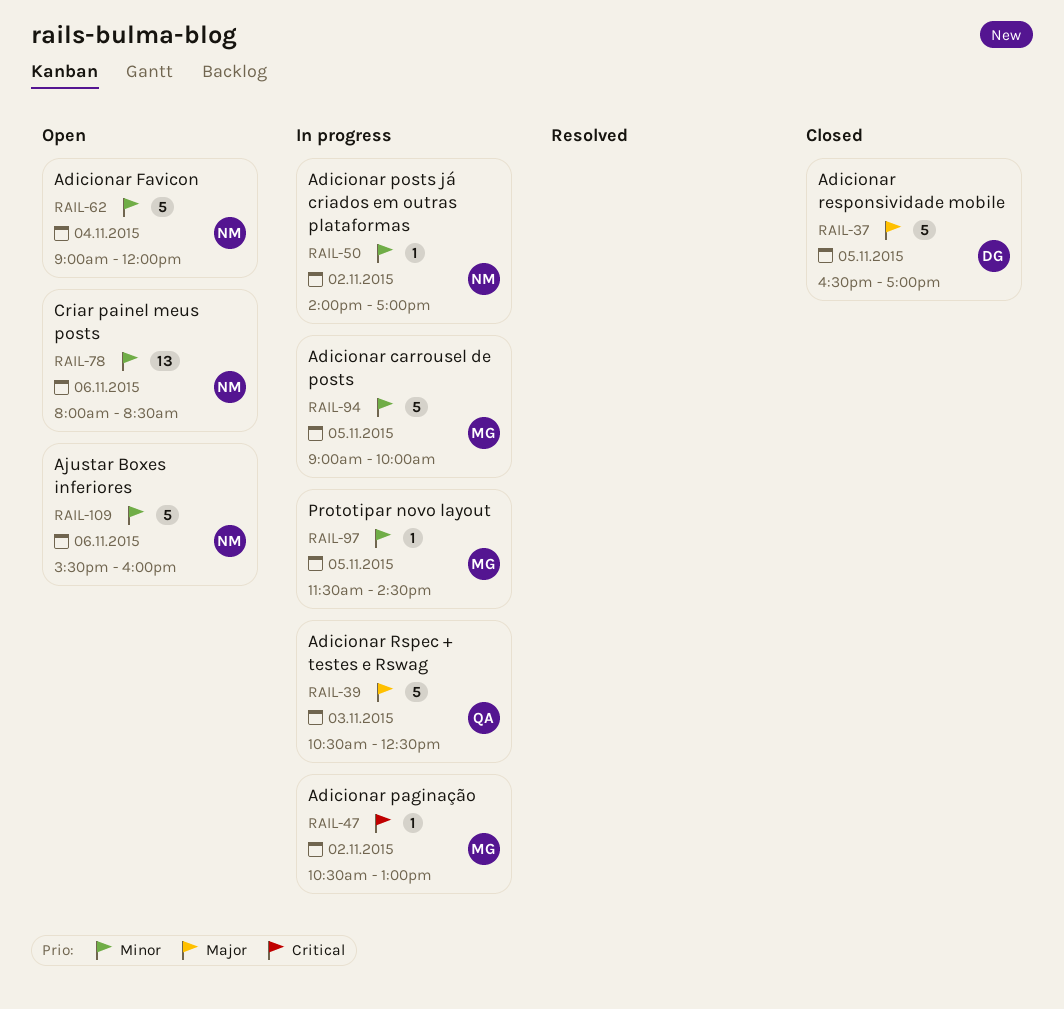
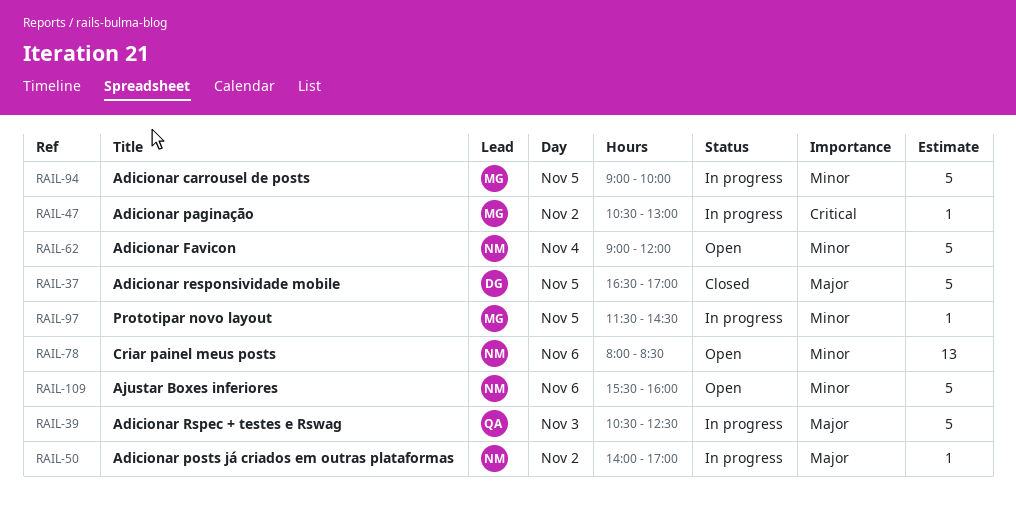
RAIL-50, priority: Minor -> Major

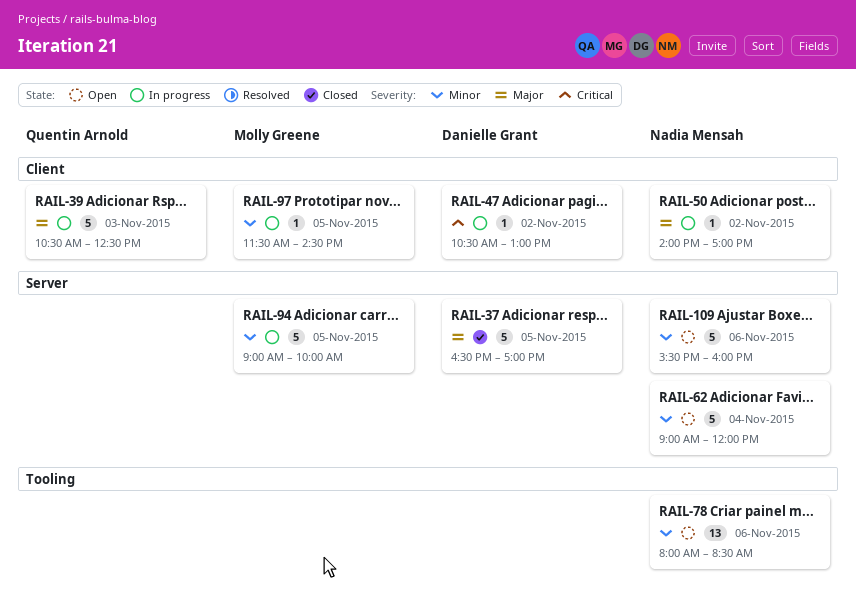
RAIL-47, owner: Molly Greene -> Danielle Grant

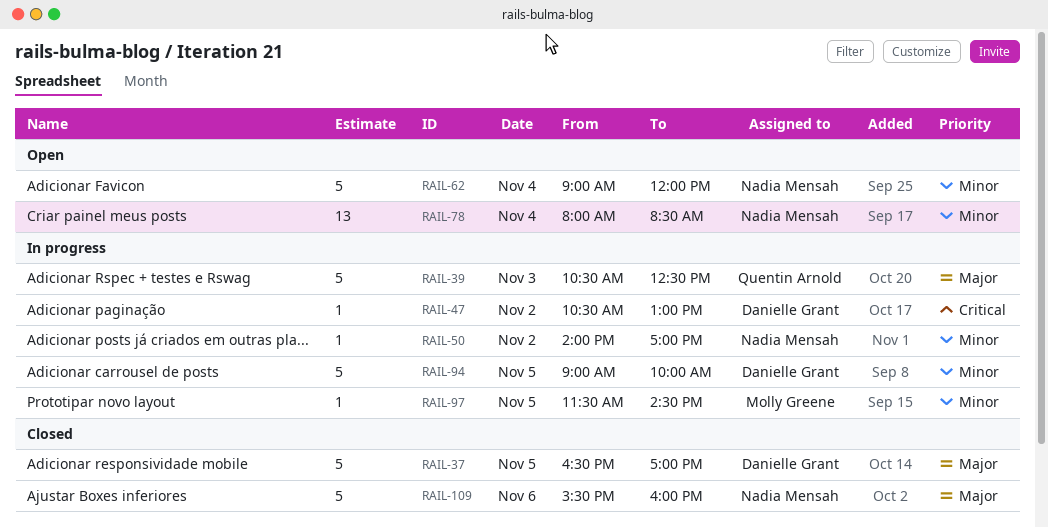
RAIL-50, priority: Major -> Minor
RAIL-78, day: Nov 6 -> Nov 4
RAIL-94, owner: Molly Greene -> Danielle Grant
RAIL-109, status: Open -> Closed
RAIL-109, priority: Minor -> Major

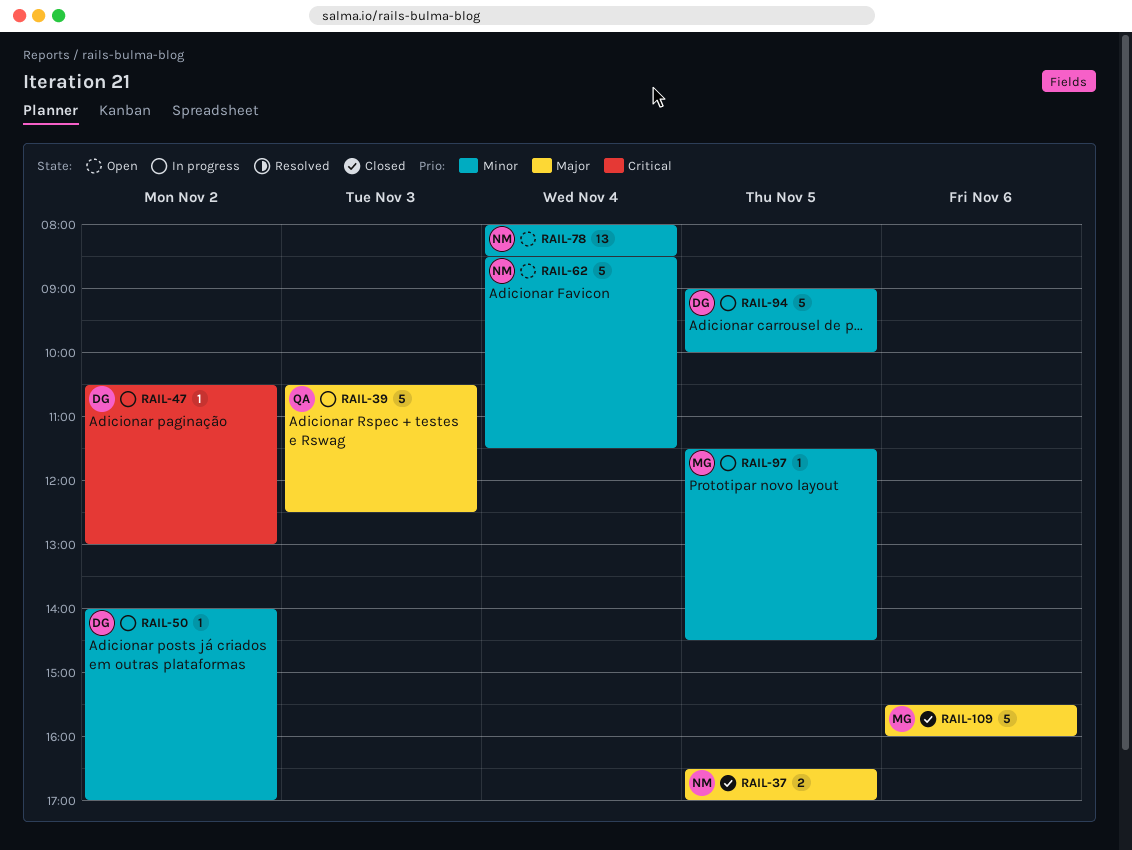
RAIL-37, owner: Danielle Grant -> Nadia Mensah
RAIL-37, estimate: 5 -> 2
RAIL-50, owner: Nadia Mensah -> Danielle Grant
RAIL-62, begins: 09:00 -> 08:30
RAIL-62, ends: 12:00 -> 11:30
RAIL-109, owner: Nadia Mensah -> Molly Greene

